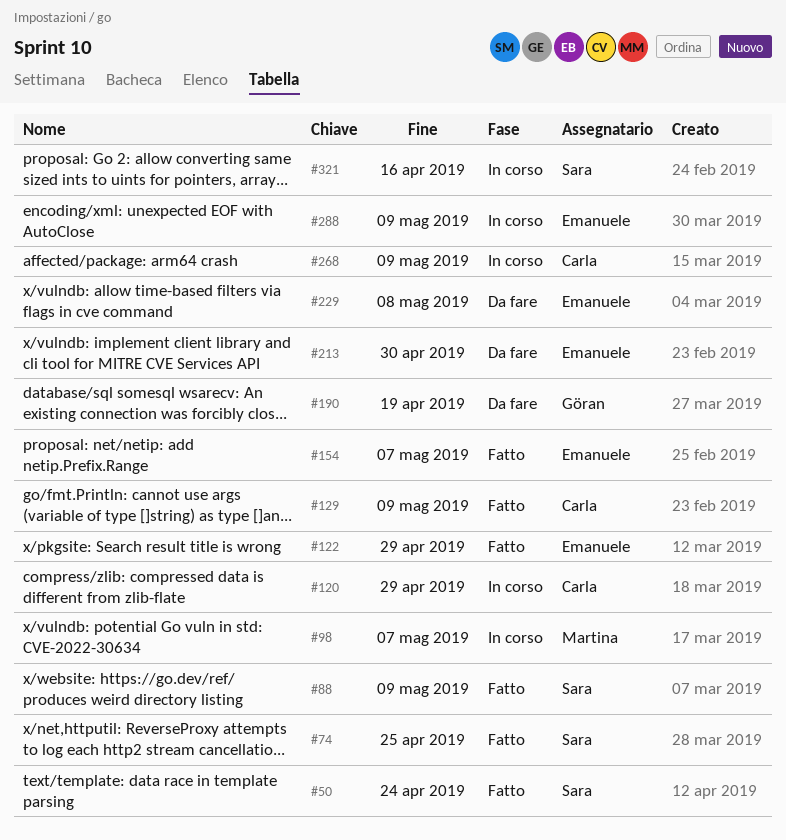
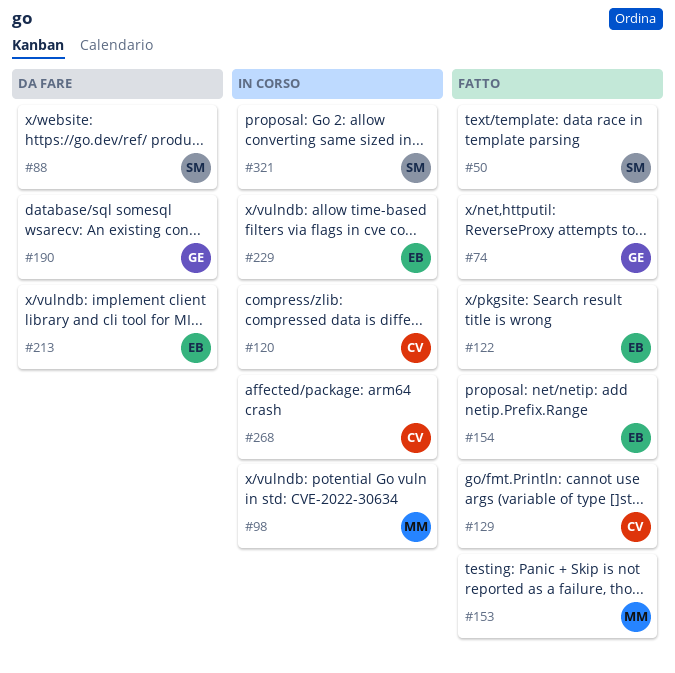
#74, owner: Sara -> Göran
#88, status: Fatto -> Da fare
#153: none -> present
#229, status: Da fare -> In corso
#288: present -> none

